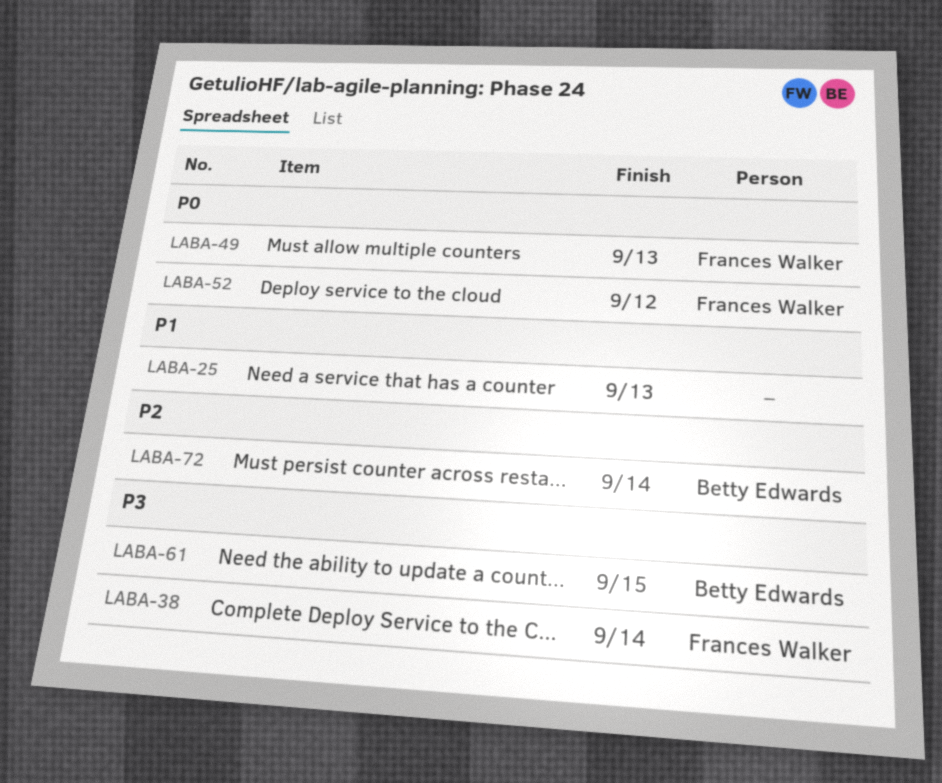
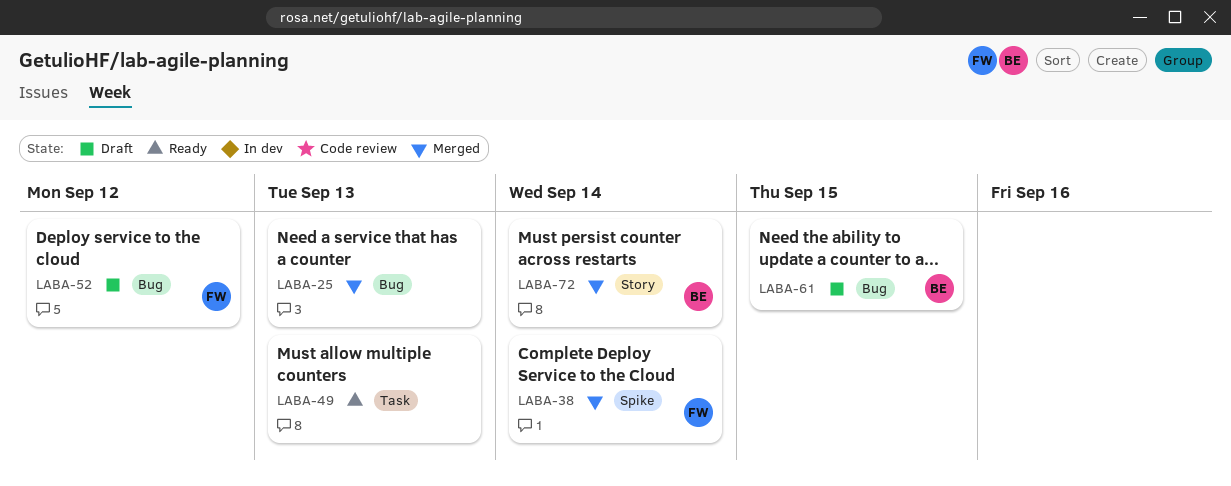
LABA-49, owner: Frances Walker -> none

